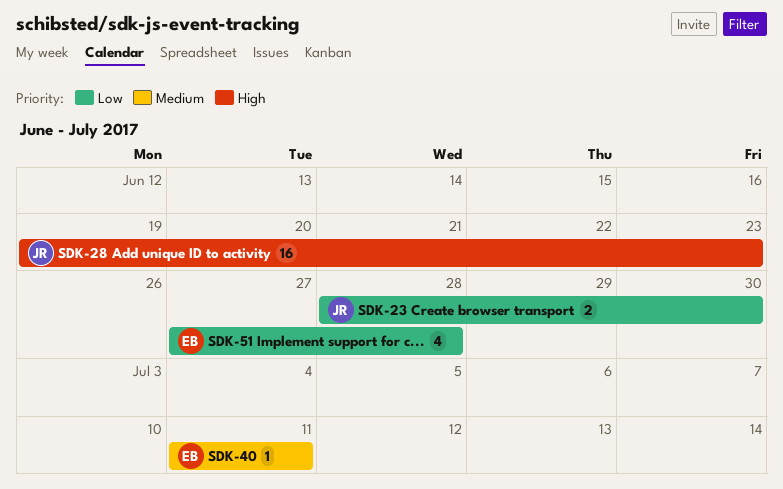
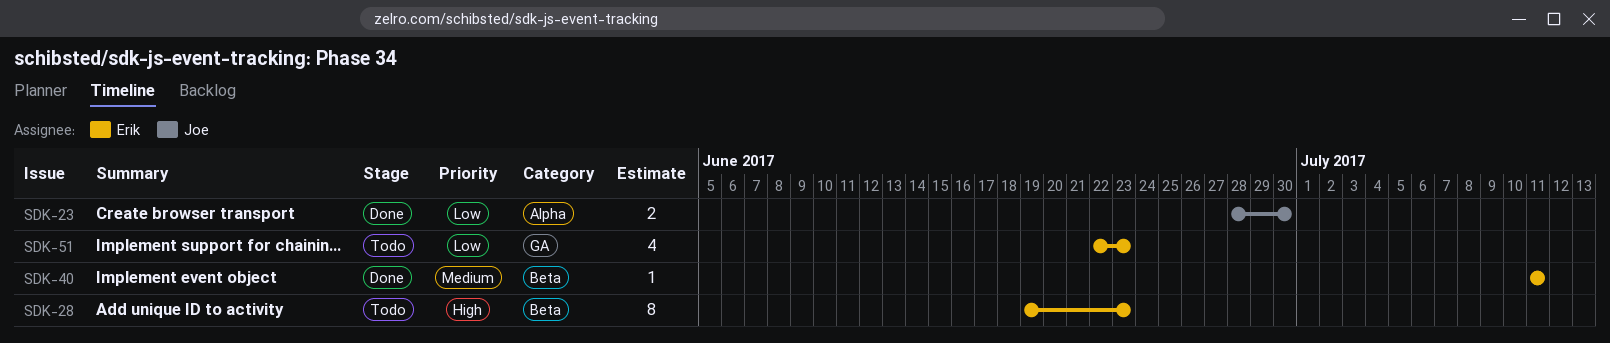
SDK-28, owner: Joe -> Erik
SDK-28, estimate: 16 -> 8
SDK-51, start: Jun 27 -> Jun 22
SDK-51, due: Jun 28 -> Jun 23

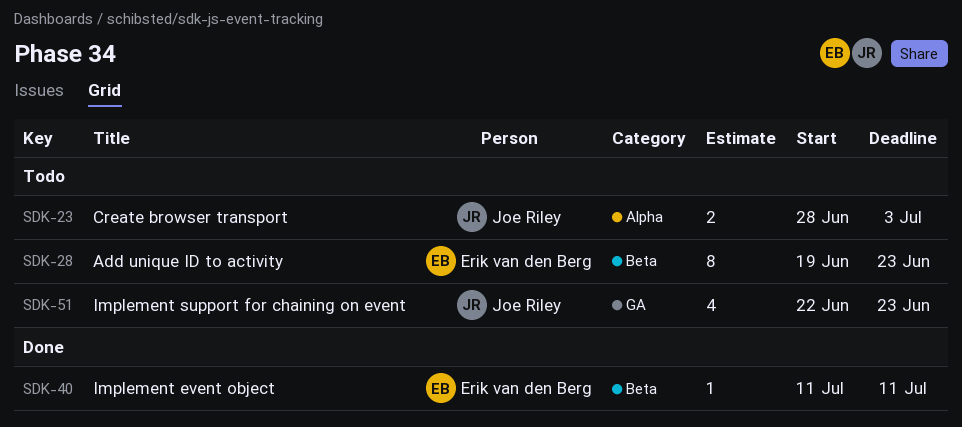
SDK-23, status: Done -> Todo
SDK-23, due: Jun 30 -> Jul 3
SDK-51, owner: Erik van den Berg -> Joe Riley

